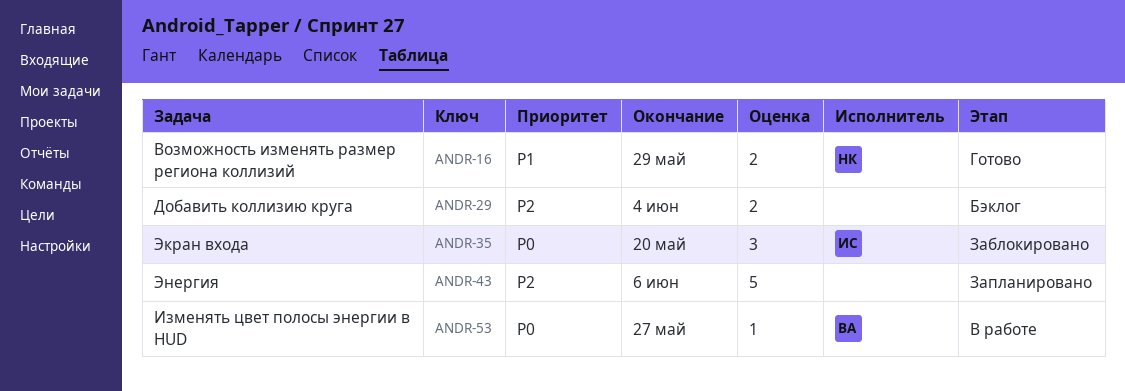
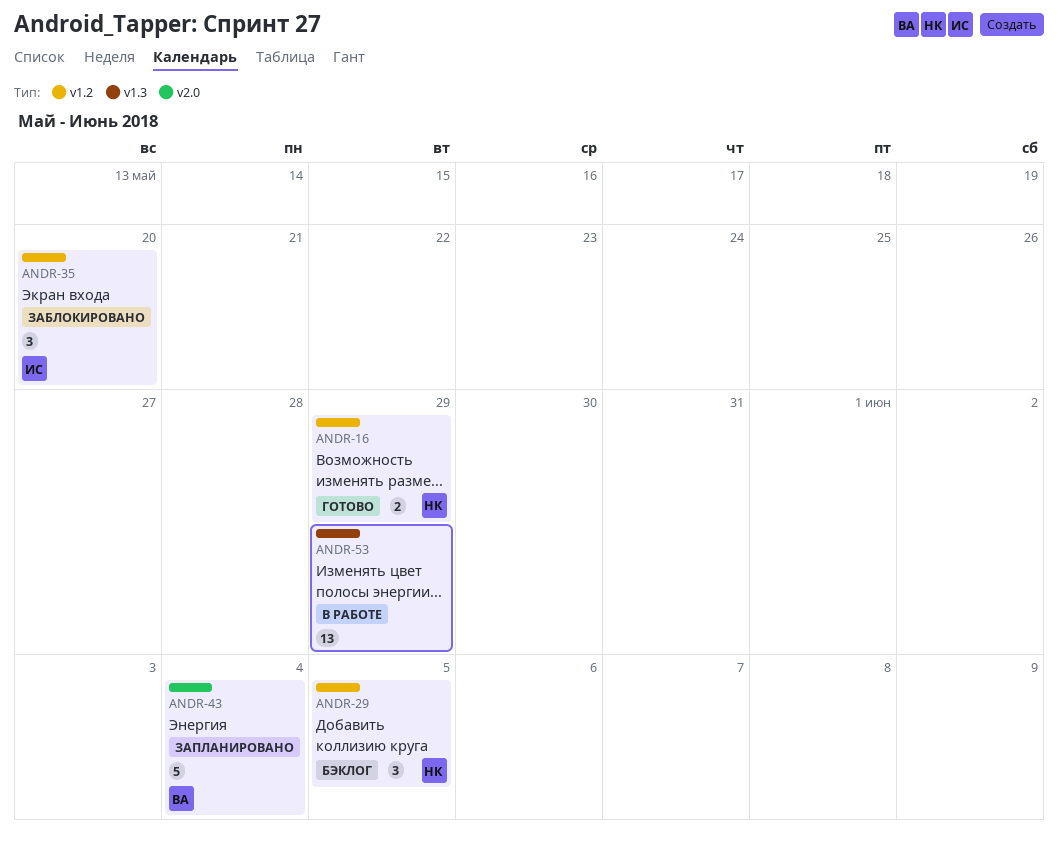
ANDR-29, owner: none -> НК
ANDR-29, estimate: 2 -> 3
ANDR-29, due: Jun 4 -> Jun 5
ANDR-43, owner: none -> ВА
ANDR-43, due: Jun 6 -> Jun 4
ANDR-53, owner: ВА -> none
ANDR-53, estimate: 1 -> 13
ANDR-53, due: May 27 -> May 29

